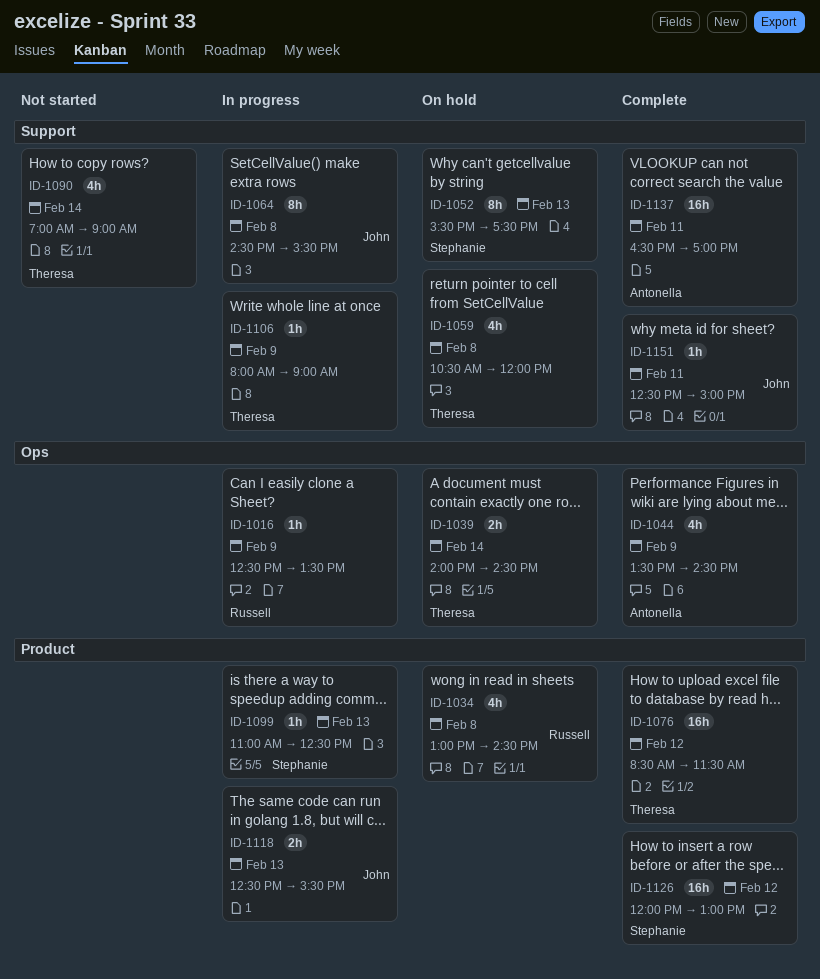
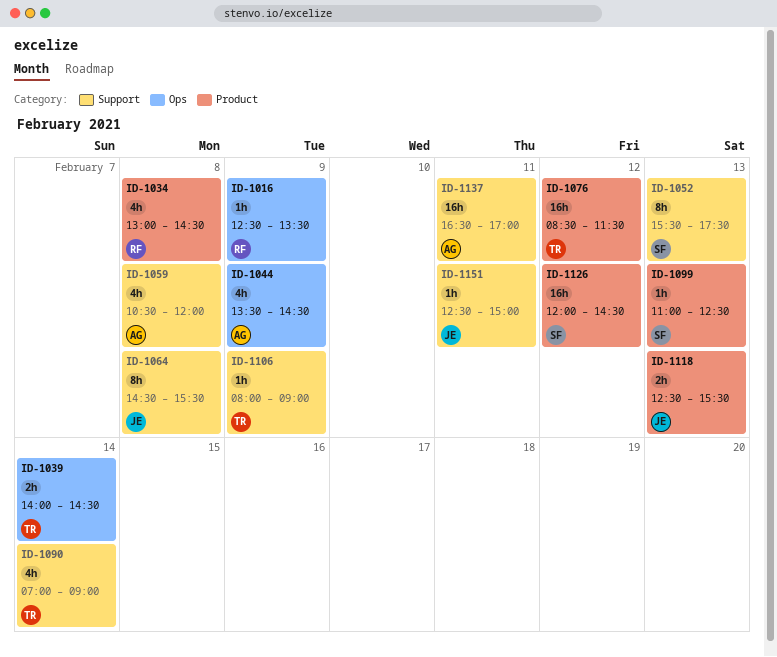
ID-1059, owner: Theresa -> Antonella
ID-1126, ends: 13:00 -> 14:30

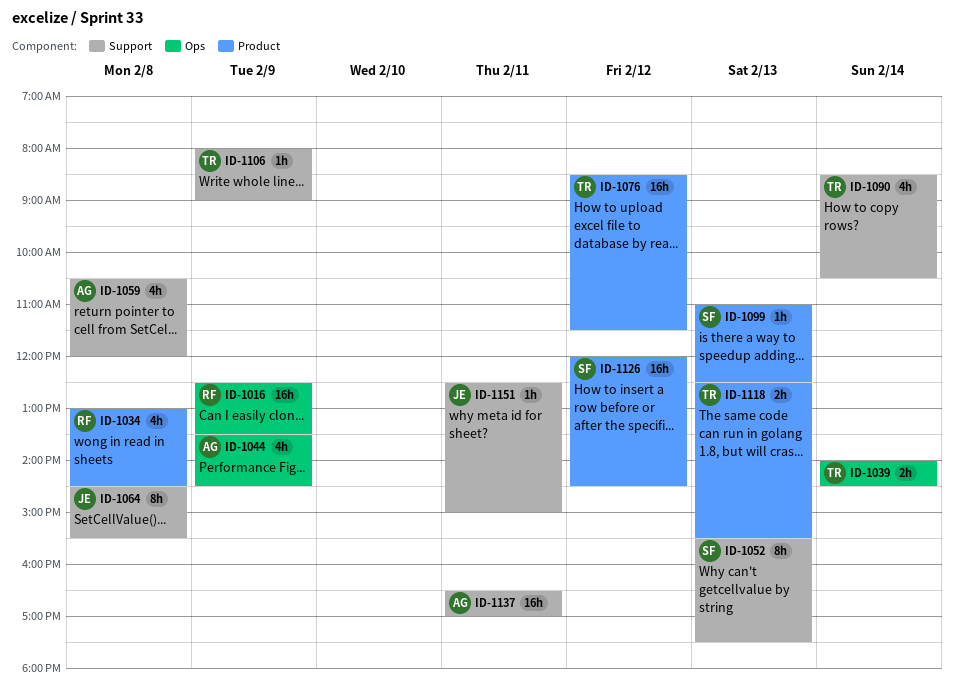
ID-1016, estimate: 1h -> 16h
ID-1090, begins: 07:00 -> 08:30
ID-1090, ends: 09:00 -> 10:30
ID-1118, owner: JE -> TR

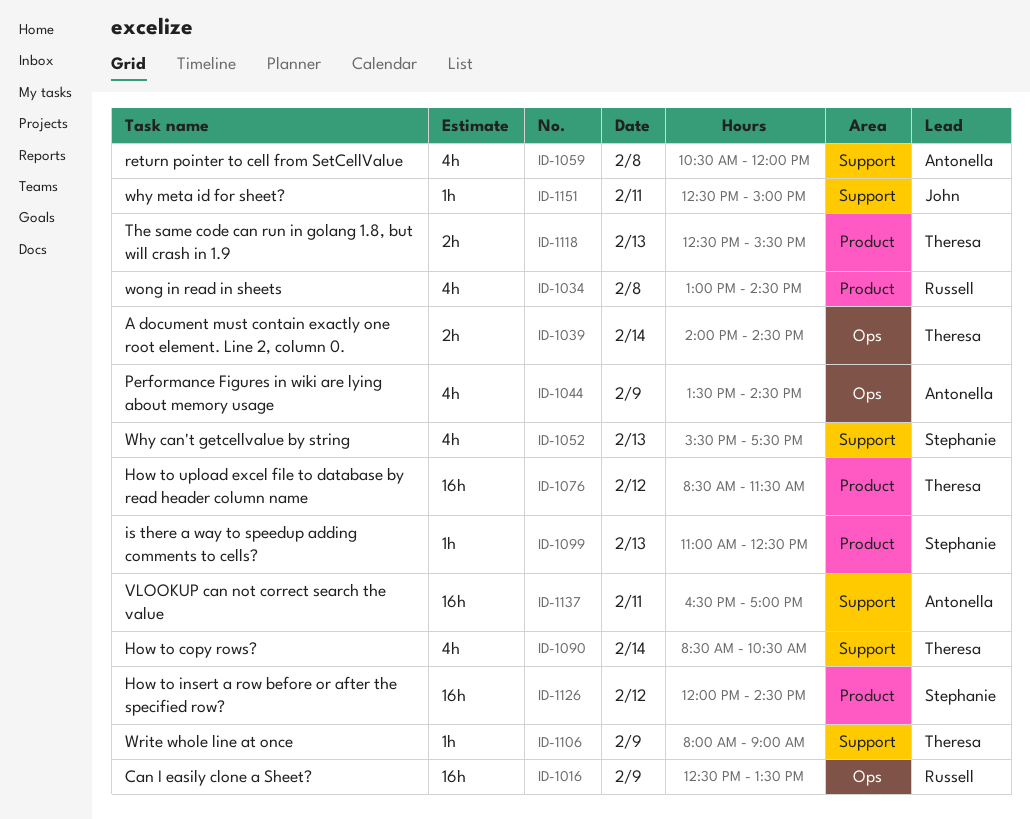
ID-1052, estimate: 8h -> 4h
ID-1064: present -> none

